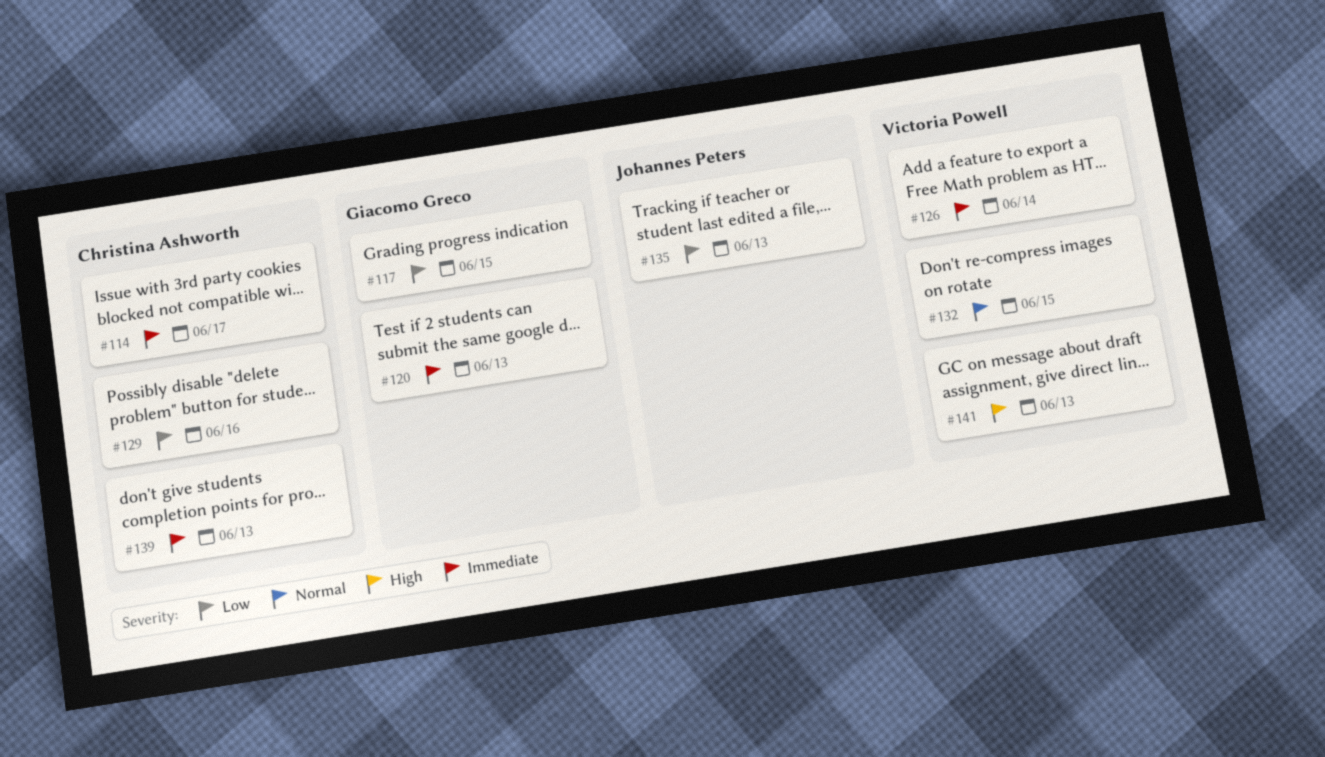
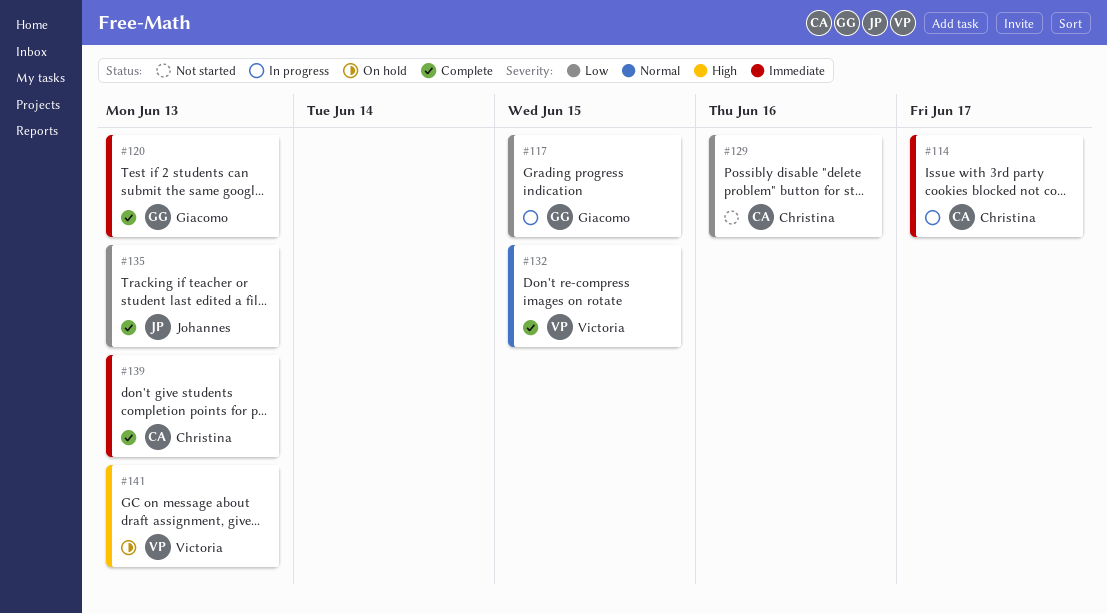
#126: present -> none

